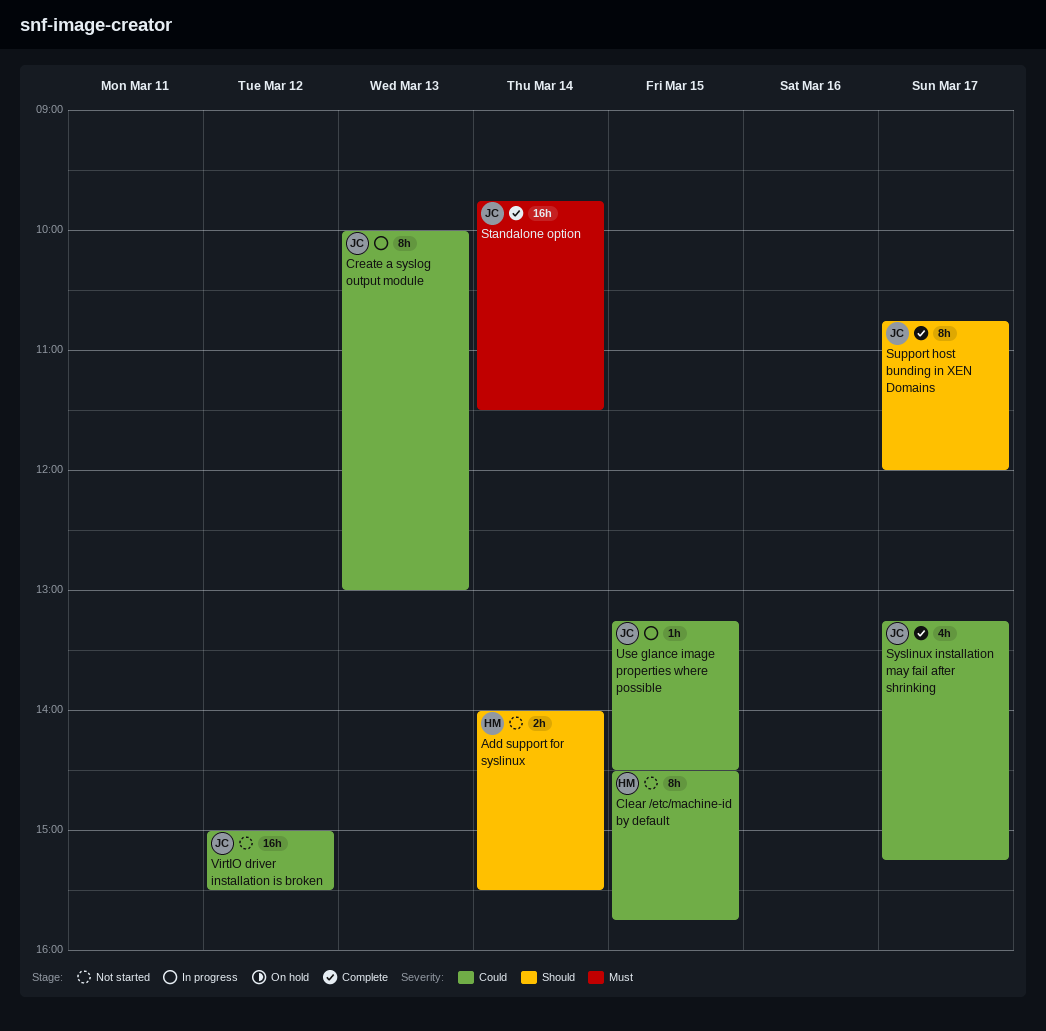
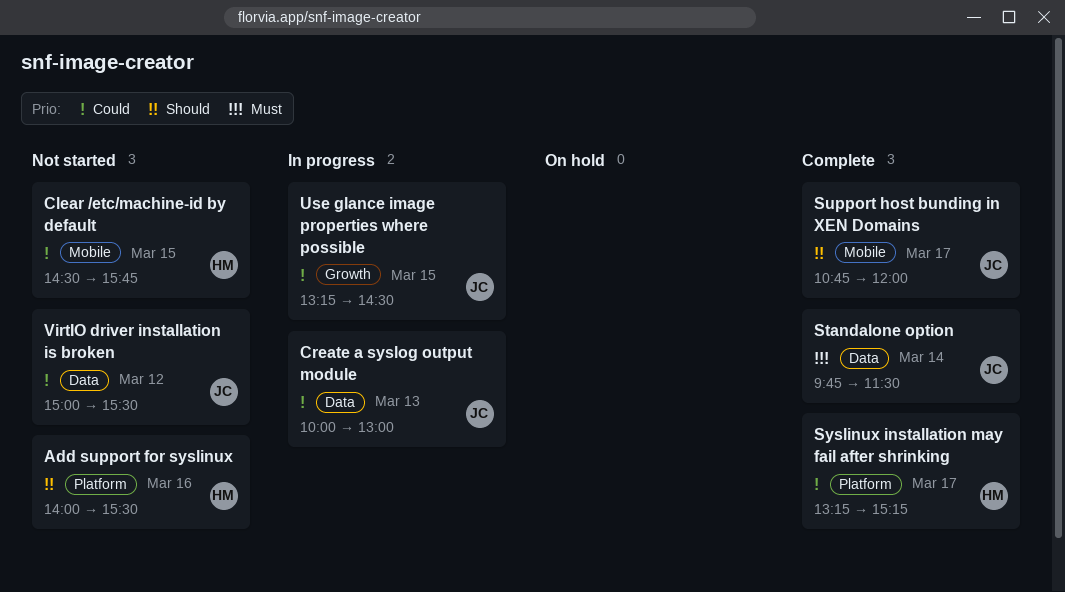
Add support for syslinux, day: Mar 14 -> Mar 16
Syslinux installation may fail after shrinking, owner: JC -> HM

